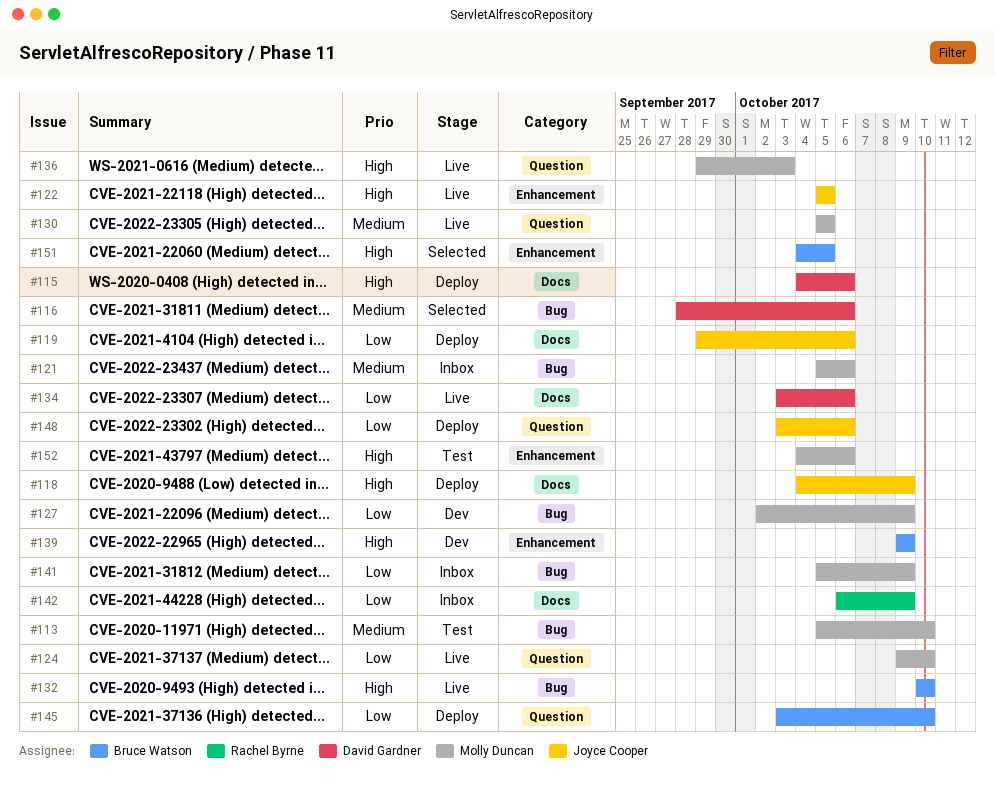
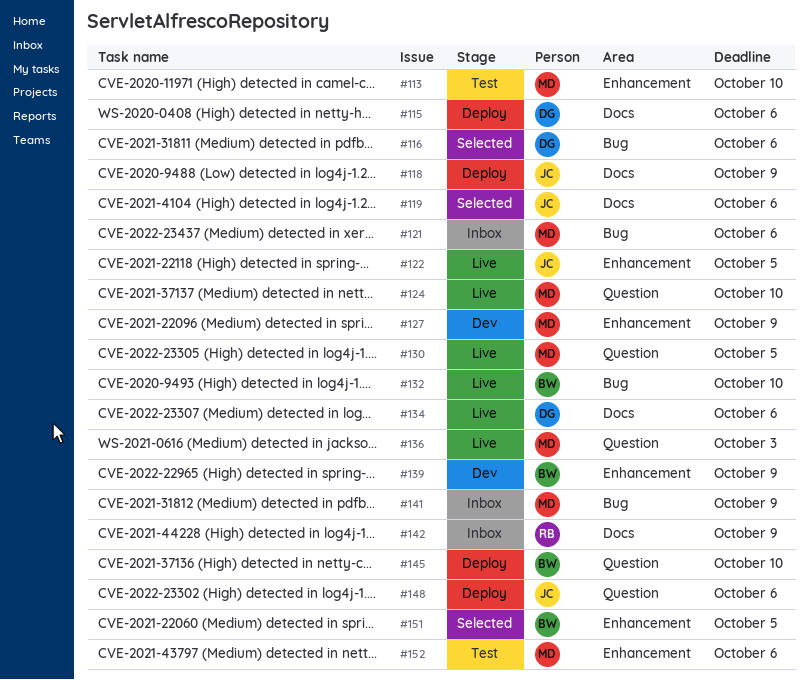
#113, label: Bug -> Enhancement
#119, status: Deploy -> Selected
#127, label: Bug -> Enhancement

